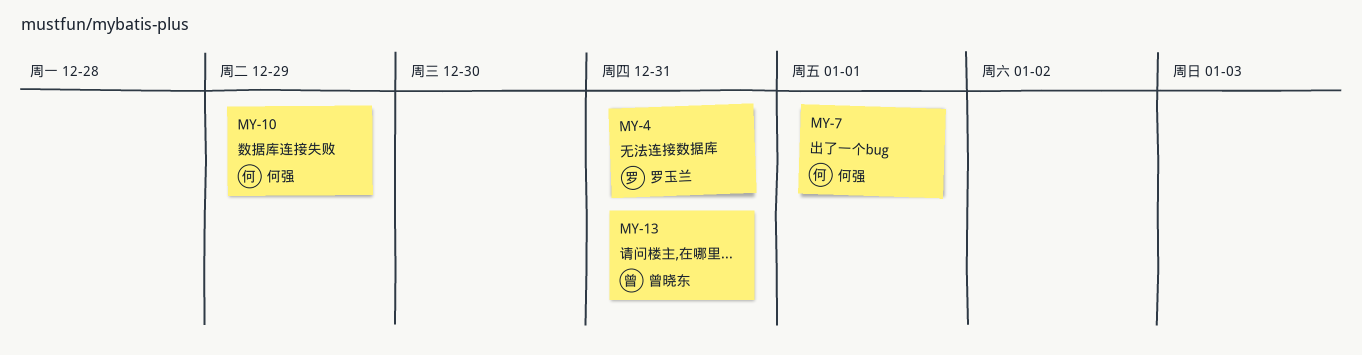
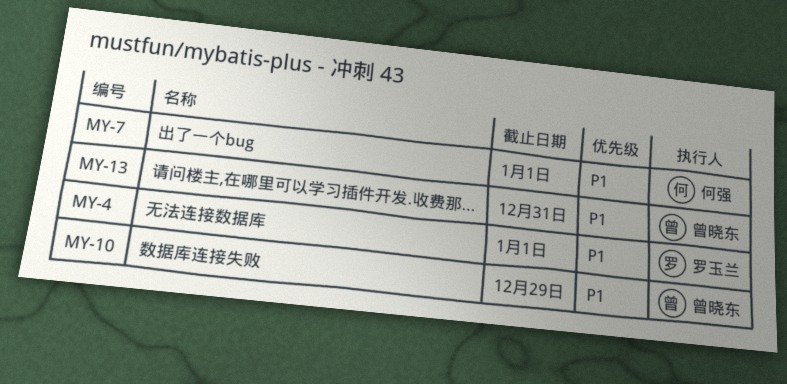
MY-4, due: Dec 31 -> Jan 1
MY-10, owner: 何强 -> 曾晓东

